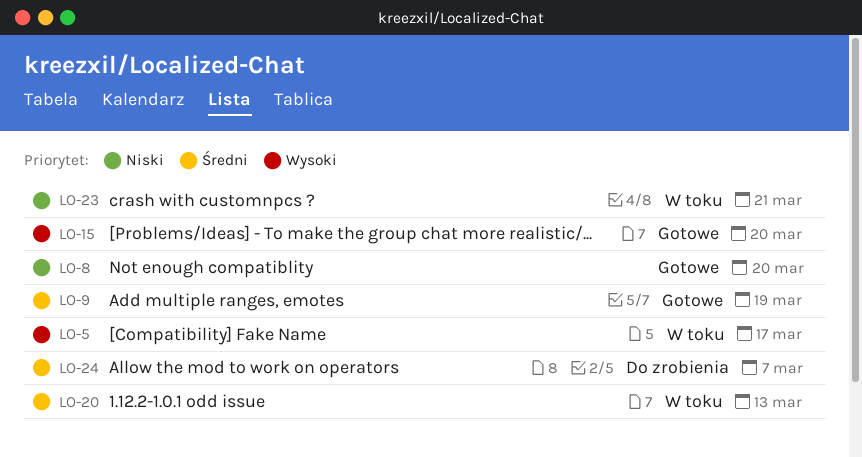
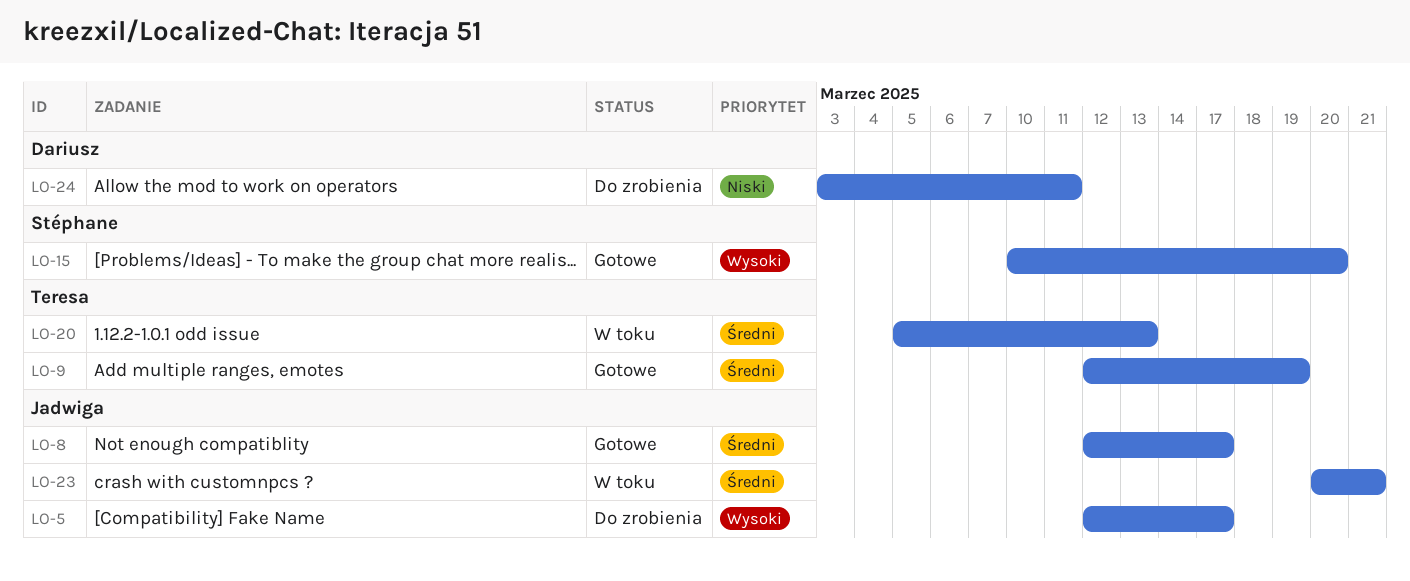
LO-5, status: W toku -> Do zrobienia
LO-8, priority: Niski -> Średni
LO-8, due: Mar 20 -> Mar 17
LO-23, priority: Niski -> Średni
LO-24, priority: Średni -> Niski
LO-24, due: Mar 7 -> Mar 11

